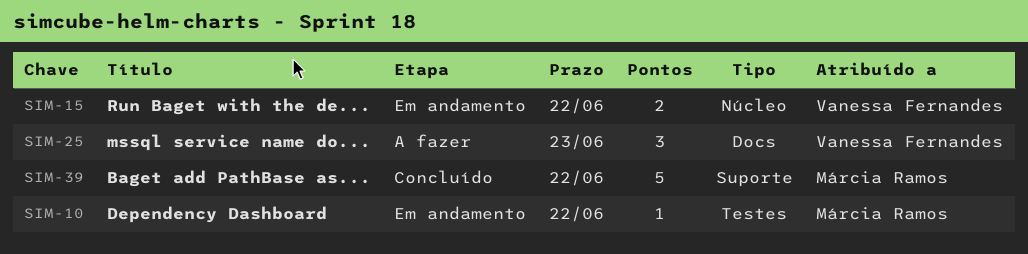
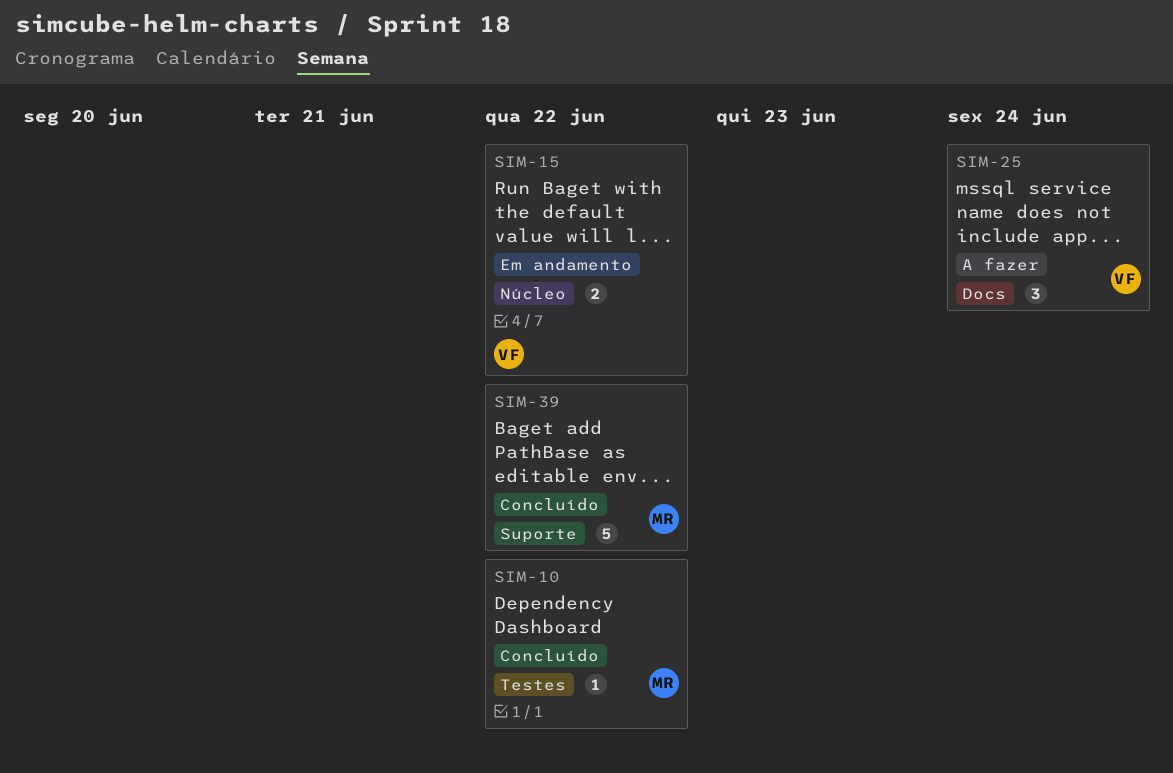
SIM-10, status: Em andamento -> Concluído
SIM-25, due: Jun 23 -> Jun 24

